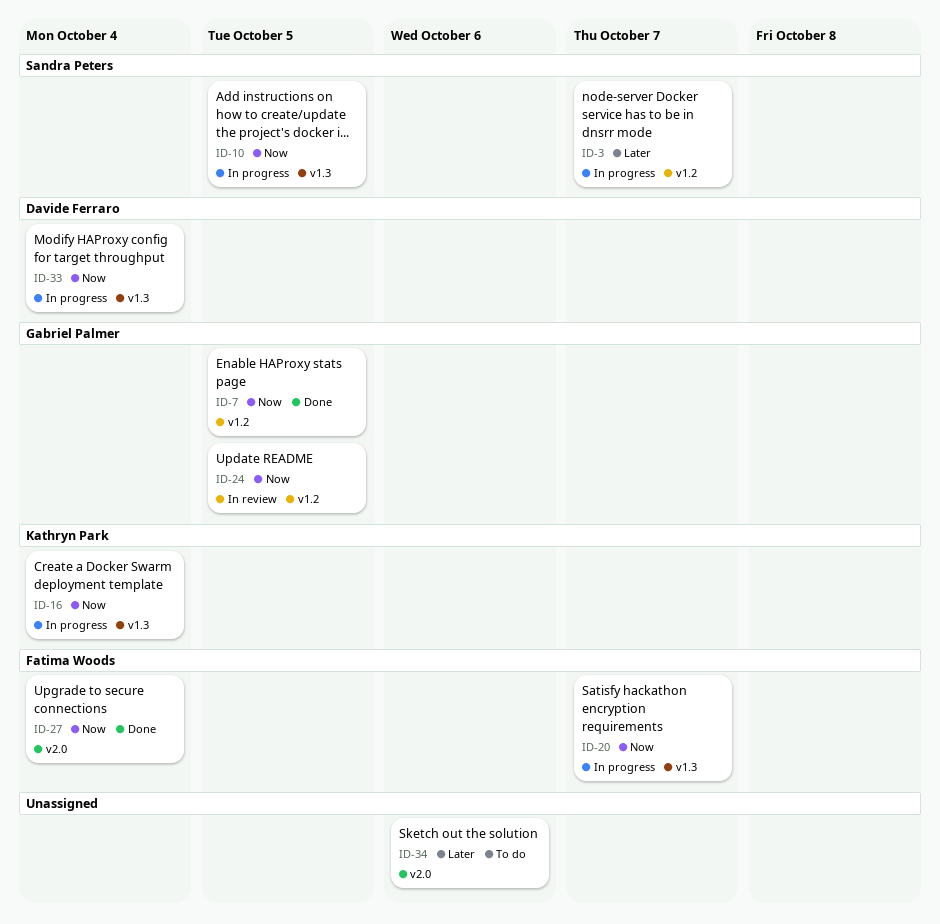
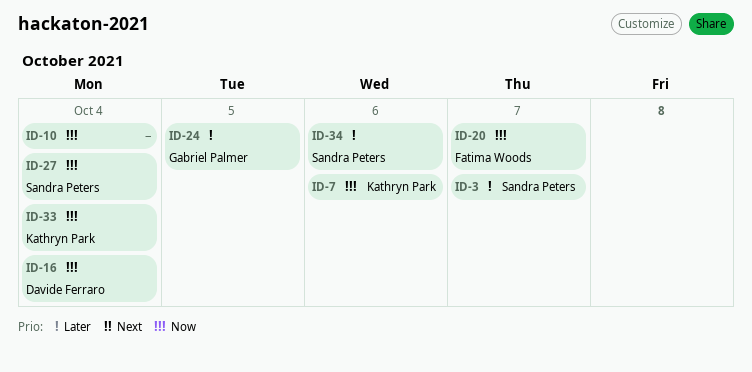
ID-7, owner: Gabriel Palmer -> Kathryn Park
ID-7, due: Oct 5 -> Oct 6
ID-10, owner: Sandra Peters -> none
ID-10, due: Oct 5 -> Oct 4
ID-16, owner: Kathryn Park -> Davide Ferraro
ID-24, priority: Now -> Later
ID-27, owner: Fatima Woods -> Sandra Peters
ID-33, owner: Davide Ferraro -> Kathryn Park
ID-34, owner: none -> Sandra Peters

